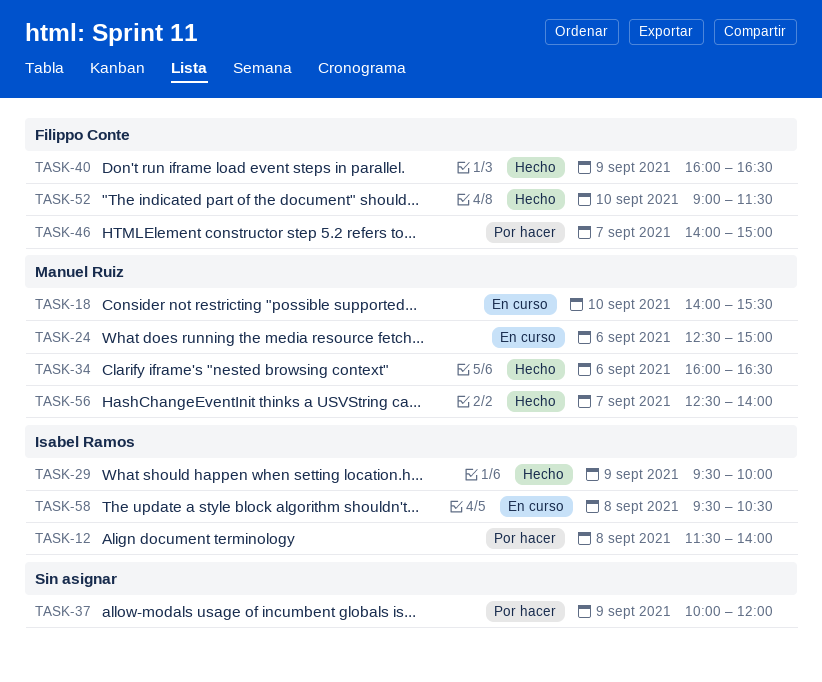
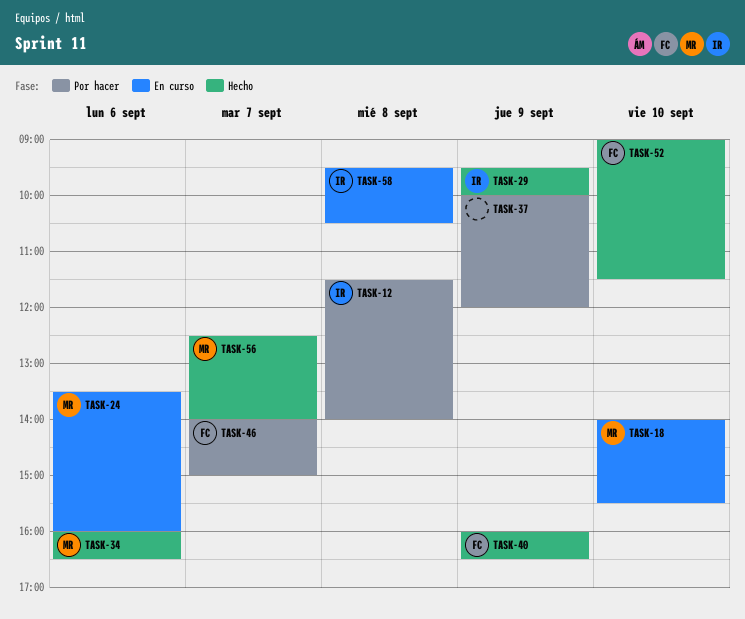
TASK-24, begins: 12:30 -> 13:30
TASK-24, ends: 15:00 -> 16:00

